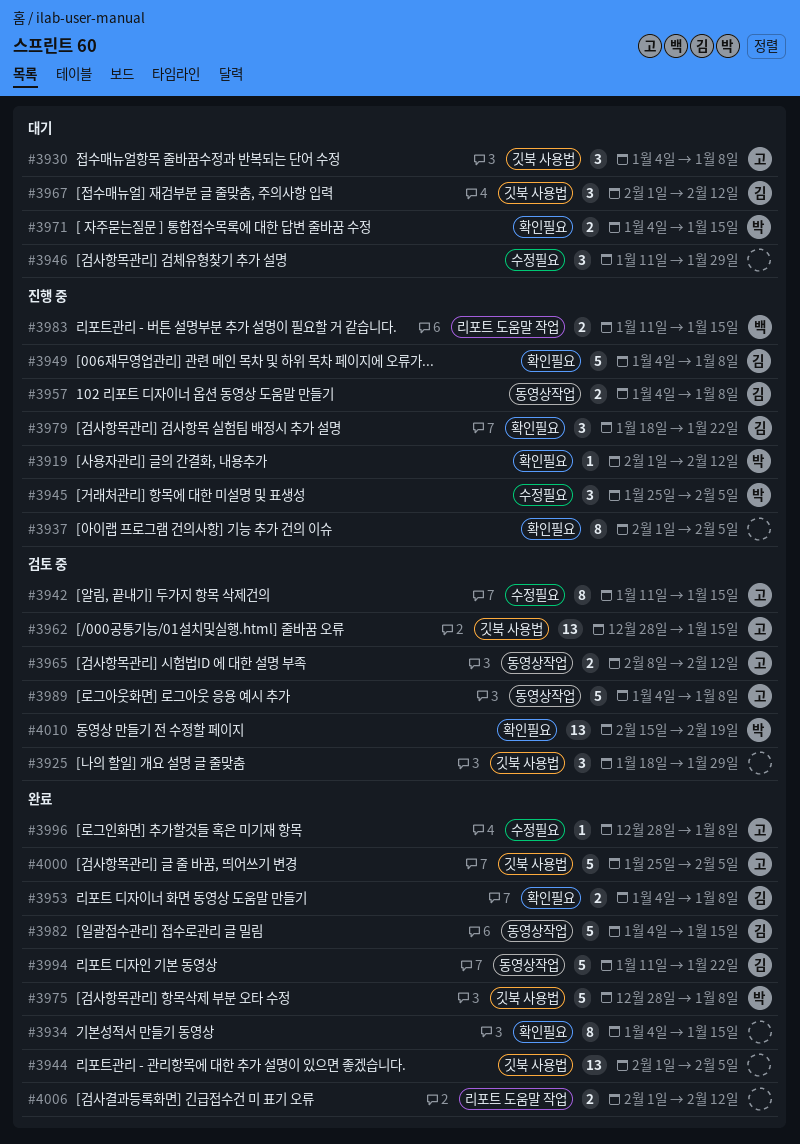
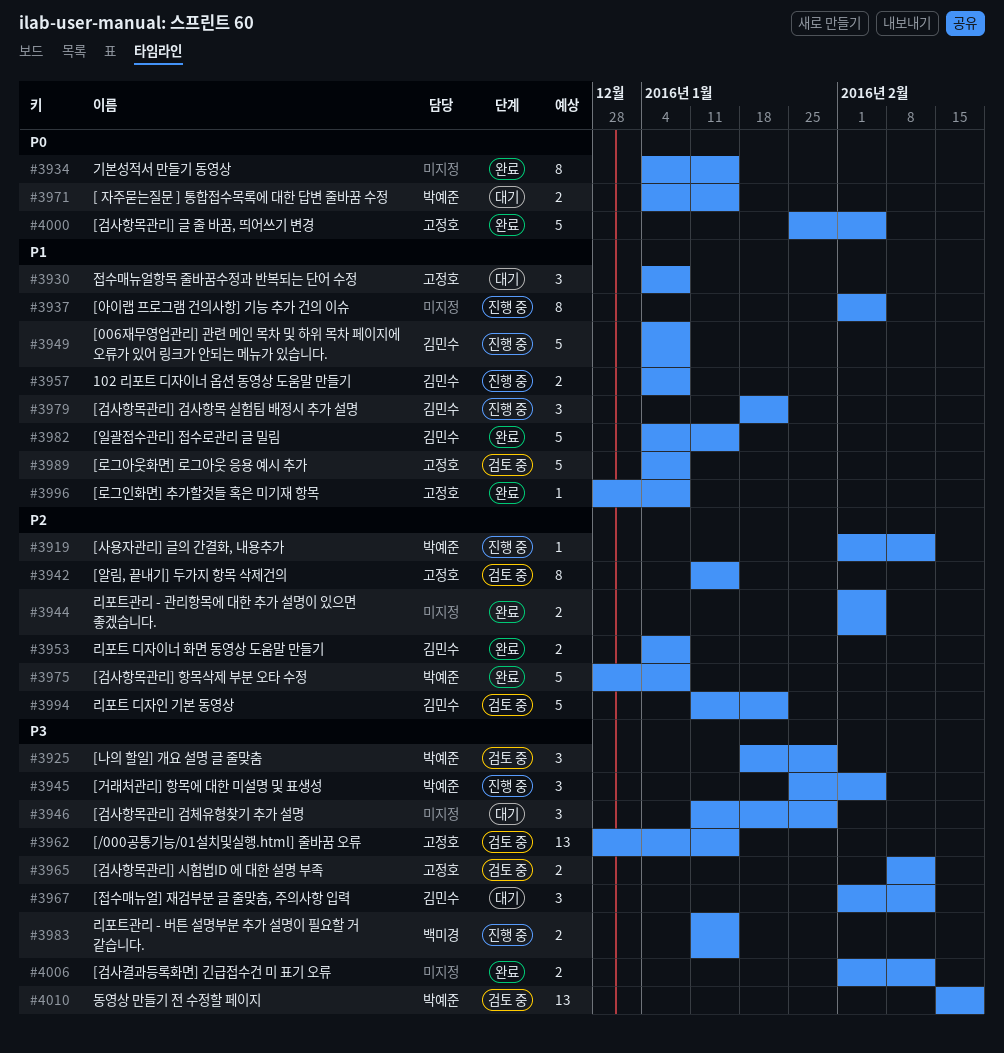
#3925, owner: none -> 박예준
#3944, estimate: 13 -> 2
#3994, status: 완료 -> 검토 중

